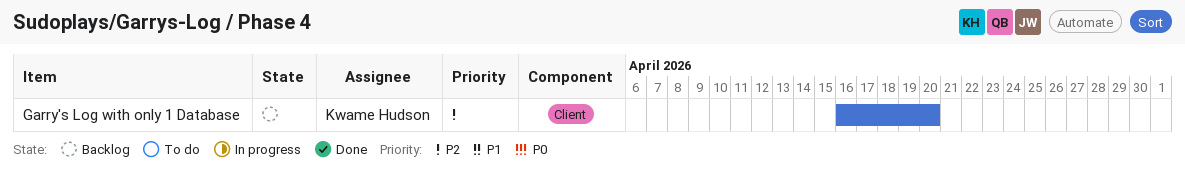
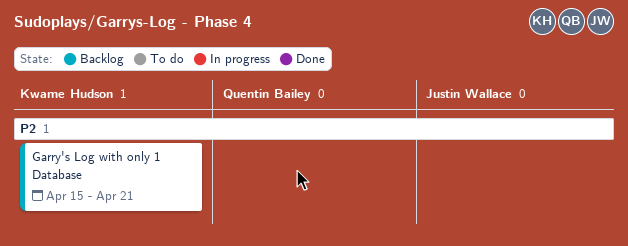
Garry's Log with only 1 Database, start: Apr 16 -> Apr 15
Garry's Log with only 1 Database, due: Apr 20 -> Apr 21

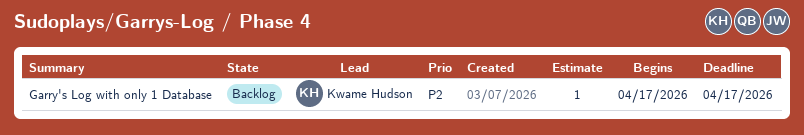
Garry's Log with only 1 Database, start: Apr 15 -> Apr 17
Garry's Log with only 1 Database, due: Apr 21 -> Apr 17

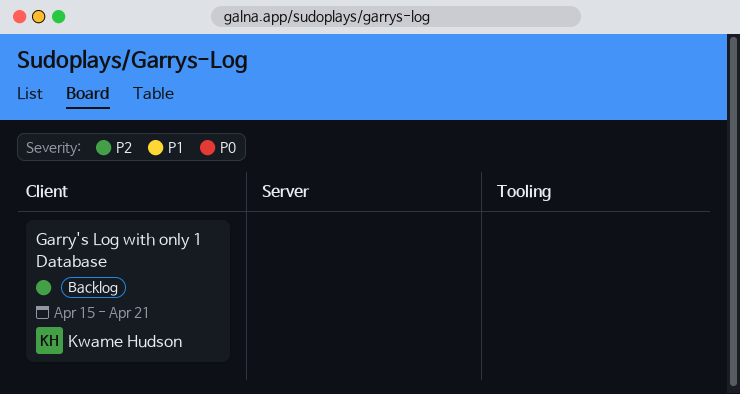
Garry's Log with only 1 Database, start: Apr 17 -> Apr 15
Garry's Log with only 1 Database, due: Apr 17 -> Apr 21

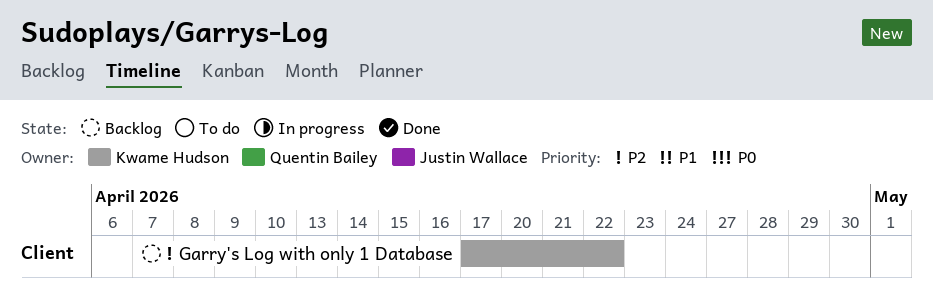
Garry's Log with only 1 Database, start: Apr 15 -> Apr 17
Garry's Log with only 1 Database, due: Apr 21 -> Apr 22

